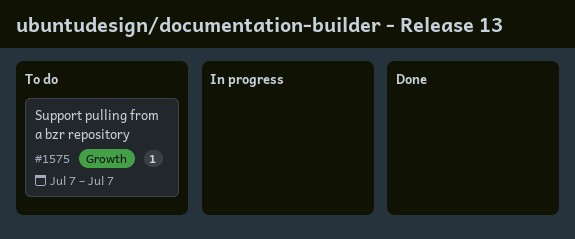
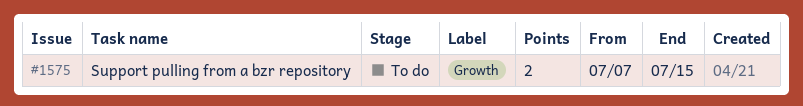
#1575, estimate: 1 -> 2
#1575, due: Jul 7 -> Jul 15

